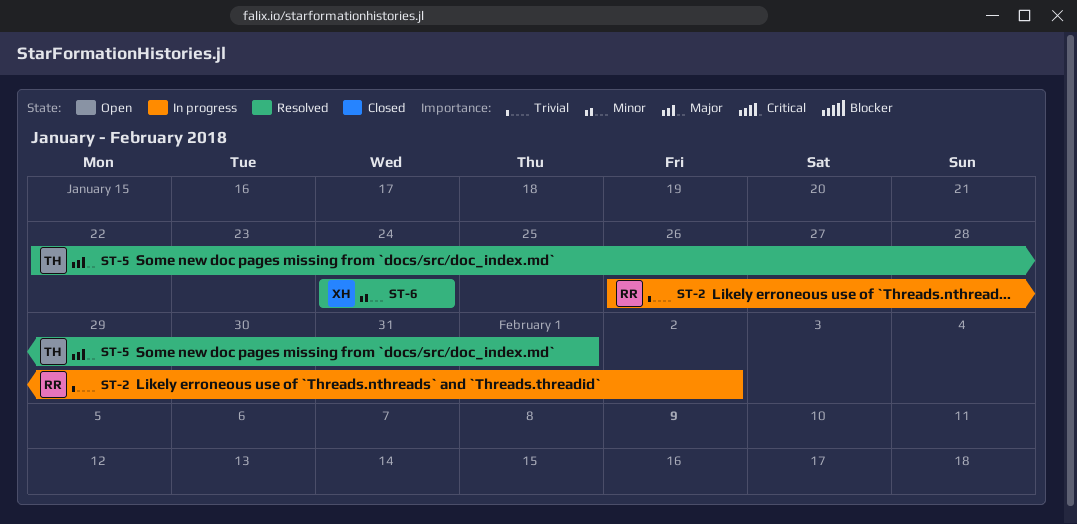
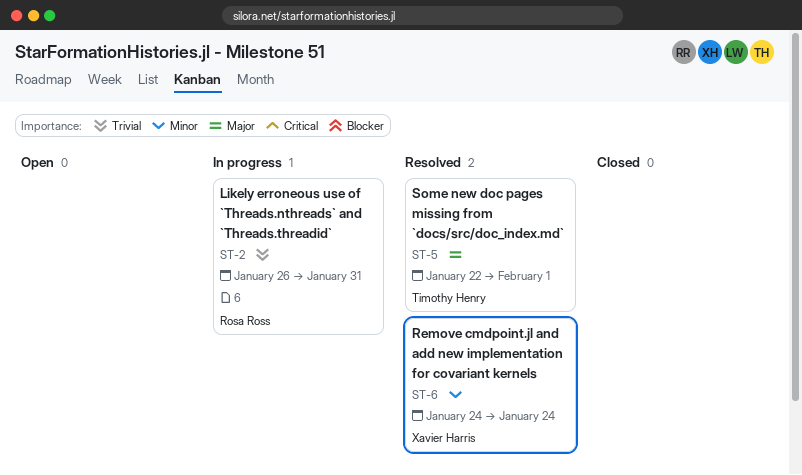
ST-2, due: Feb 2 -> Jan 31

